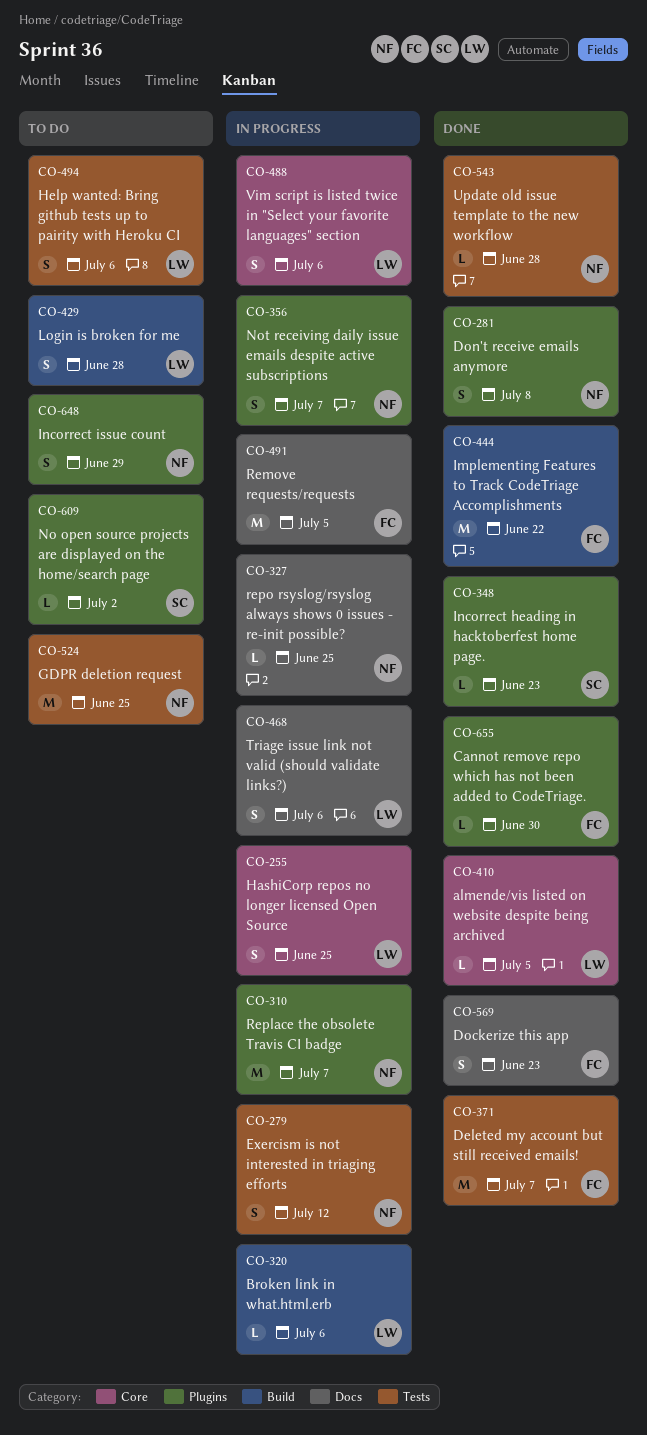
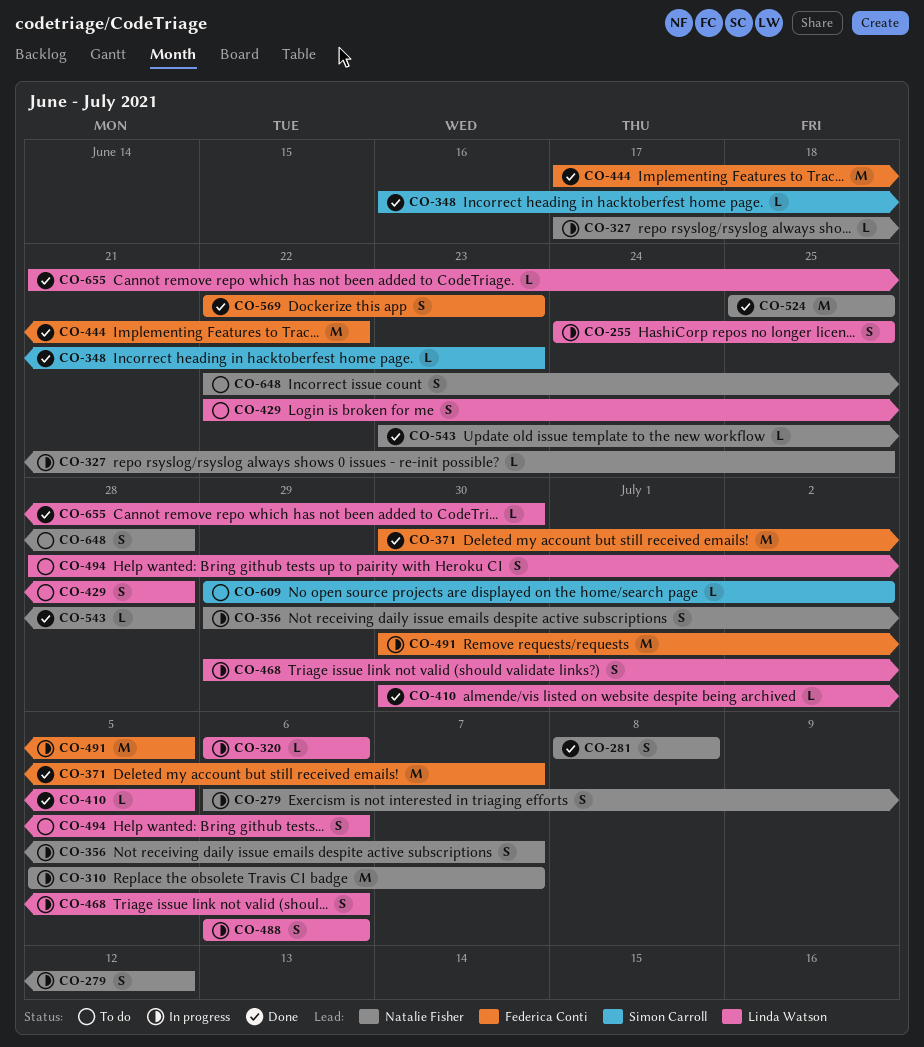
CO-524, status: To do -> Done
CO-648, due: Jun 29 -> Jun 28
CO-655, owner: Federica Conti -> Linda Watson

